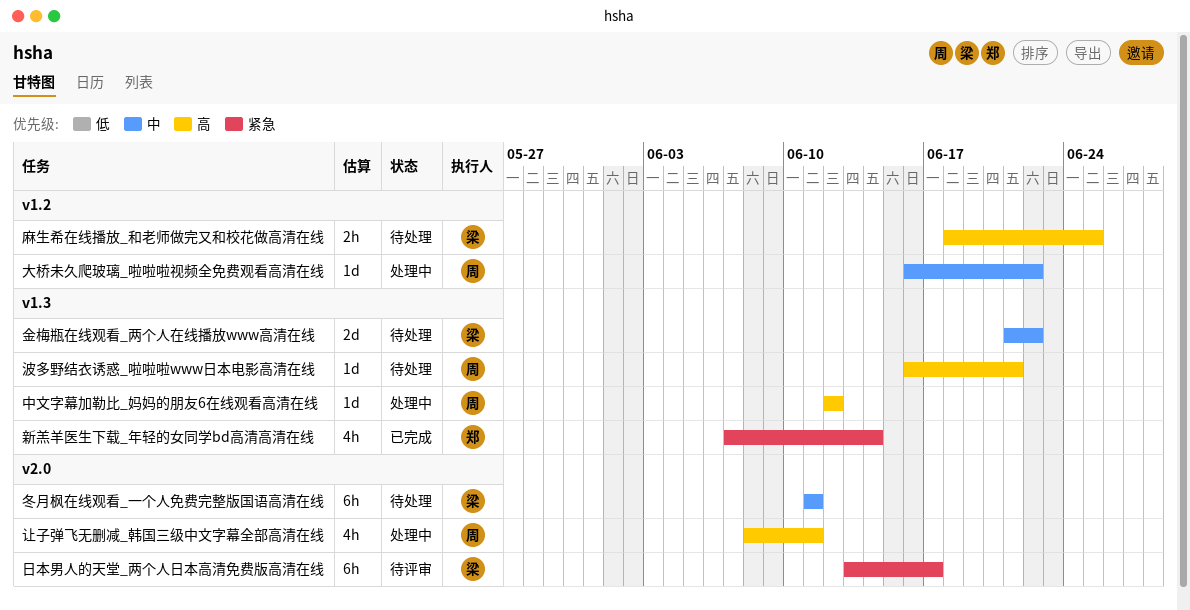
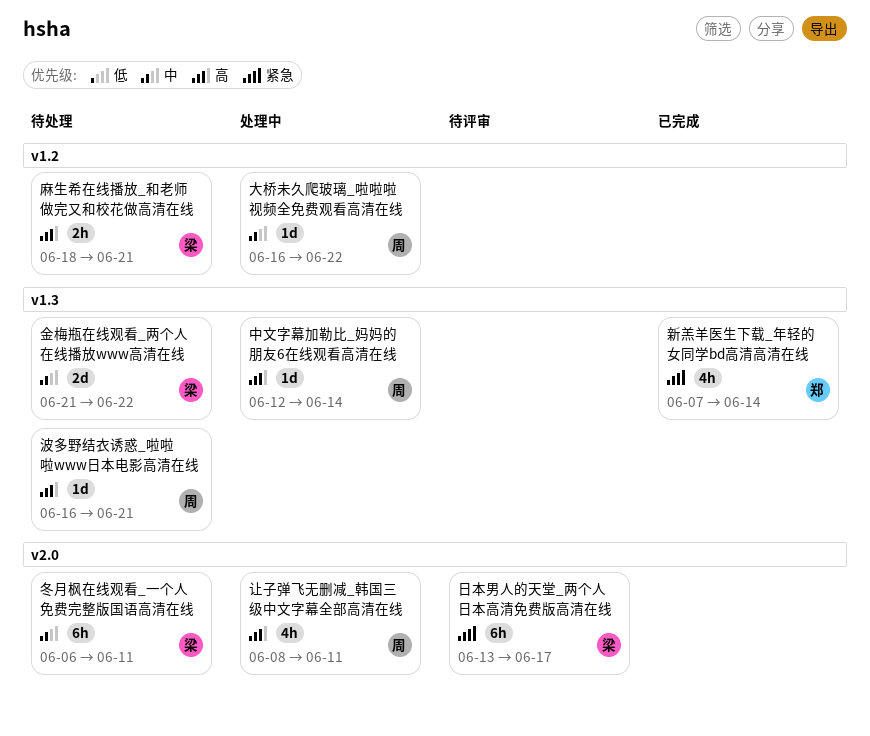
中文字幕加勒比_妈妈的朋友6在线观看高清在线, due: Jun 12 -> Jun 14
冬月枫在线观看_一个人免费完整版国语高清在线, start: Jun 11 -> Jun 6
麻生希在线播放_和老师做完又和校花做高清在线, due: Jun 25 -> Jun 21

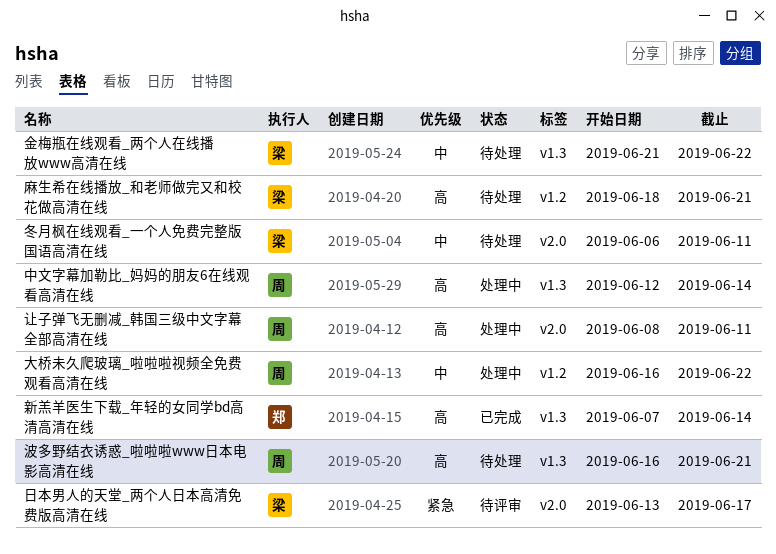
新羔羊医生下载_年轻的女同学bd高清高清在线, priority: 紧急 -> 高

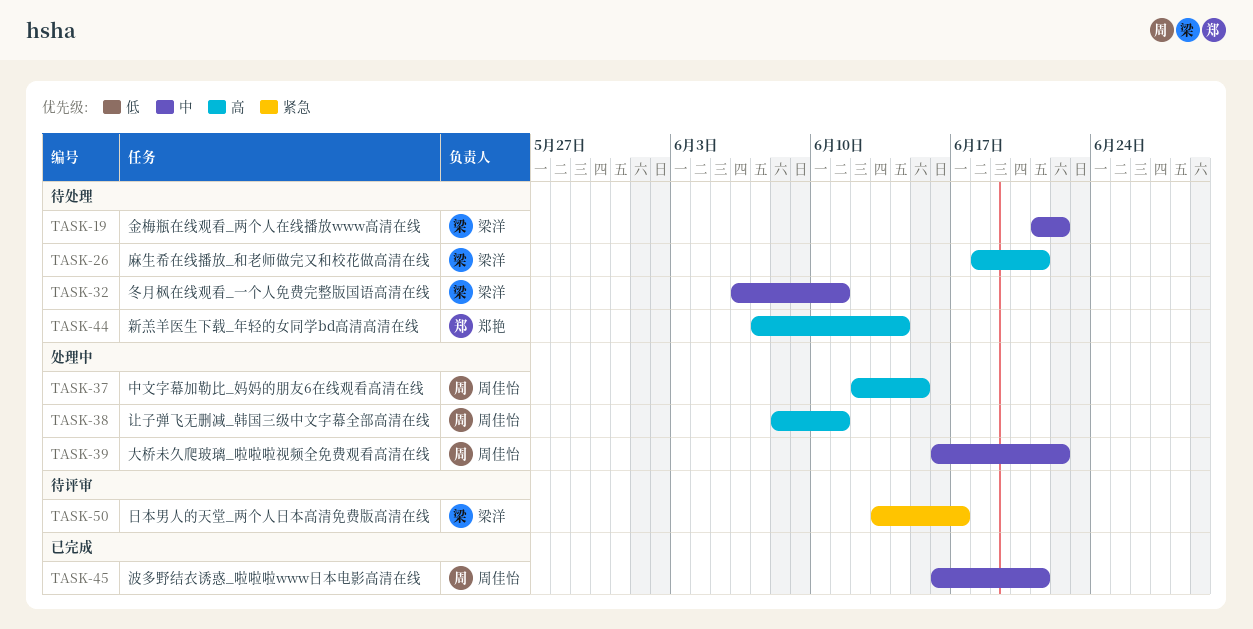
中文字幕加勒比_妈妈的朋友6在线观看高清在线, due: Jun 14 -> Jun 15
新羔羊医生下载_年轻的女同学bd高清高清在线, status: 已完成 -> 待处理
波多野结衣诱惑_啦啦啦www日本电影高清在线, status: 待处理 -> 已完成
波多野结衣诱惑_啦啦啦www日本电影高清在线, priority: 高 -> 中

